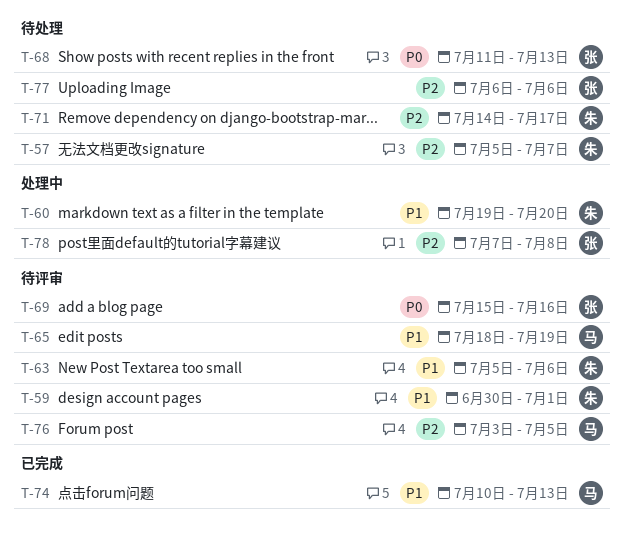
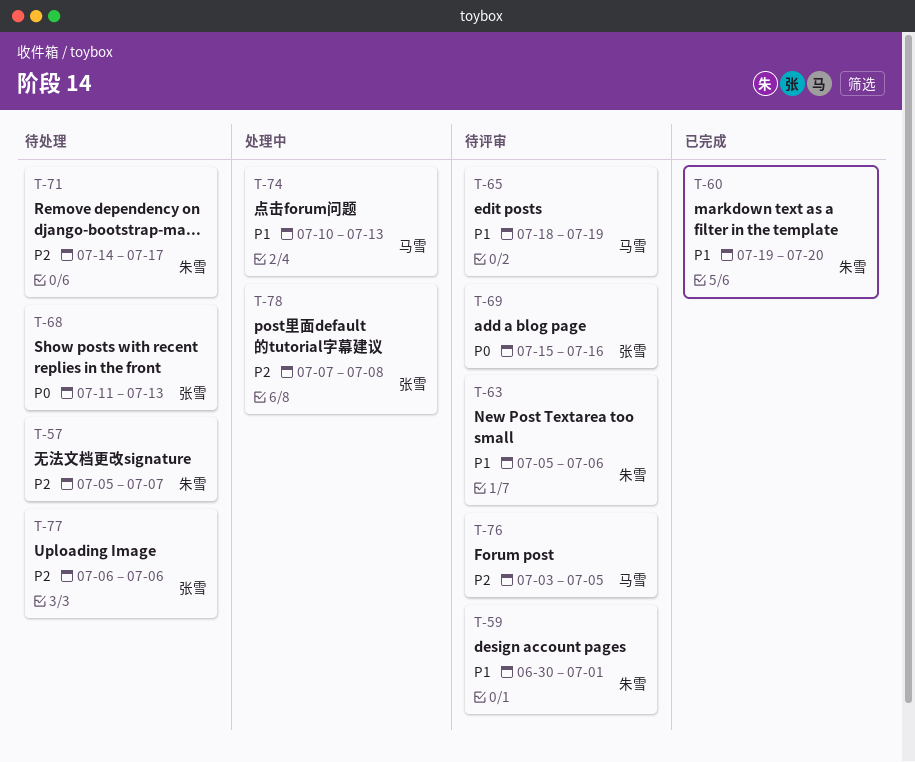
T-60, status: 处理中 -> 已完成
T-74, status: 已完成 -> 处理中

